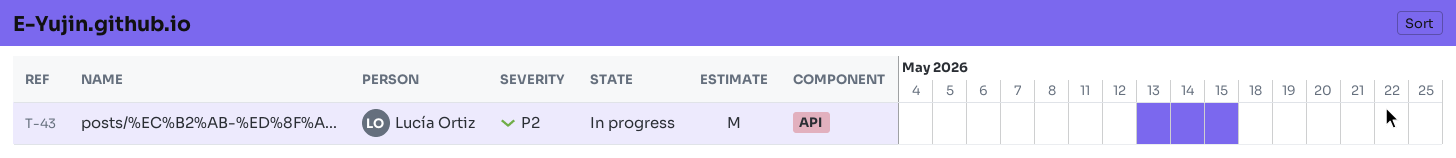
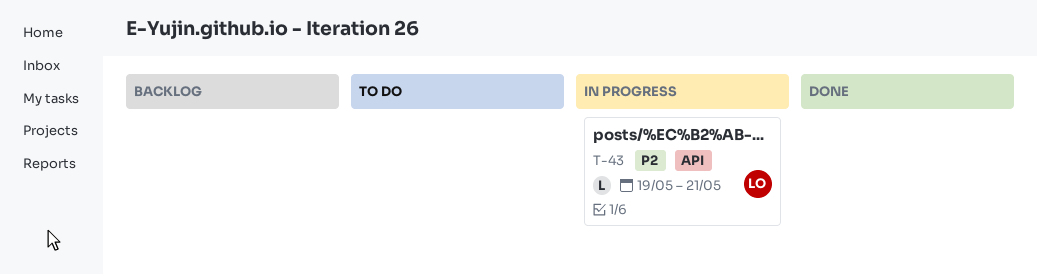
T-43, estimate: M -> L
T-43, start: May 13 -> May 19
T-43, due: May 15 -> May 21

